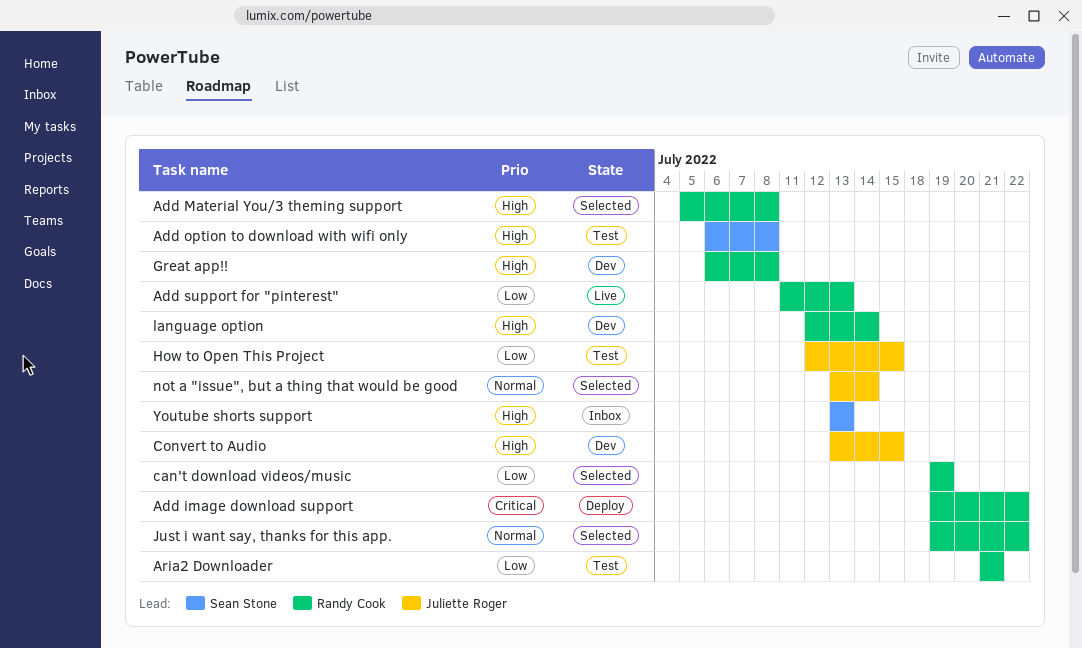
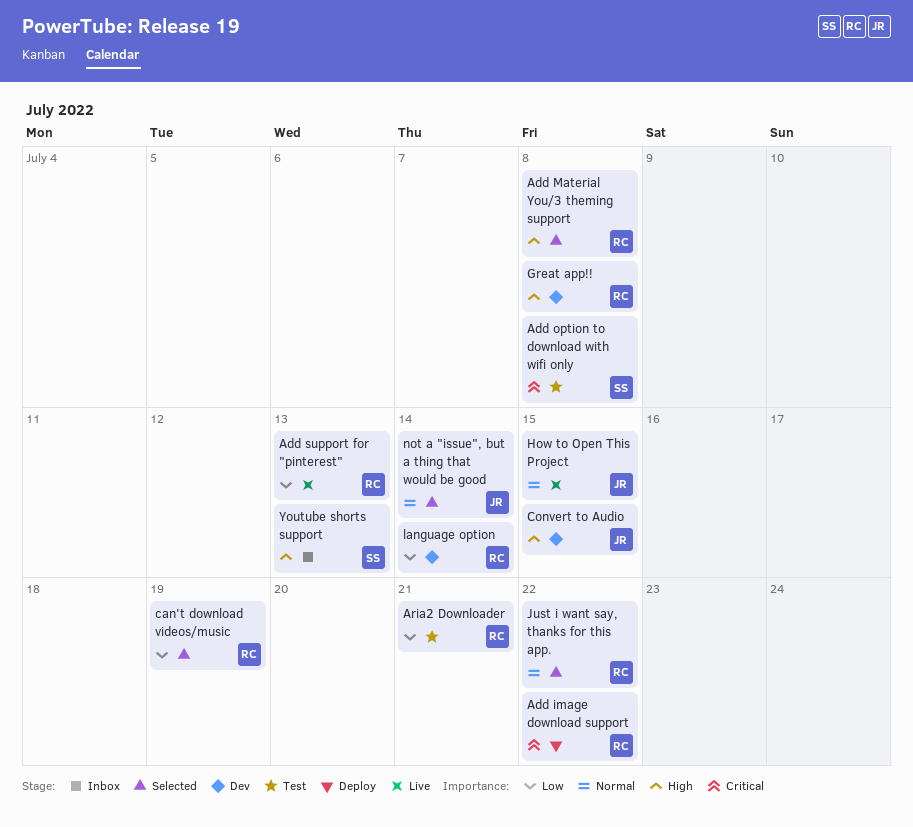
Add option to download with wifi only, priority: High -> Critical
How to Open This Project, status: Test -> Live
How to Open This Project, priority: Low -> Normal
language option, priority: High -> Low

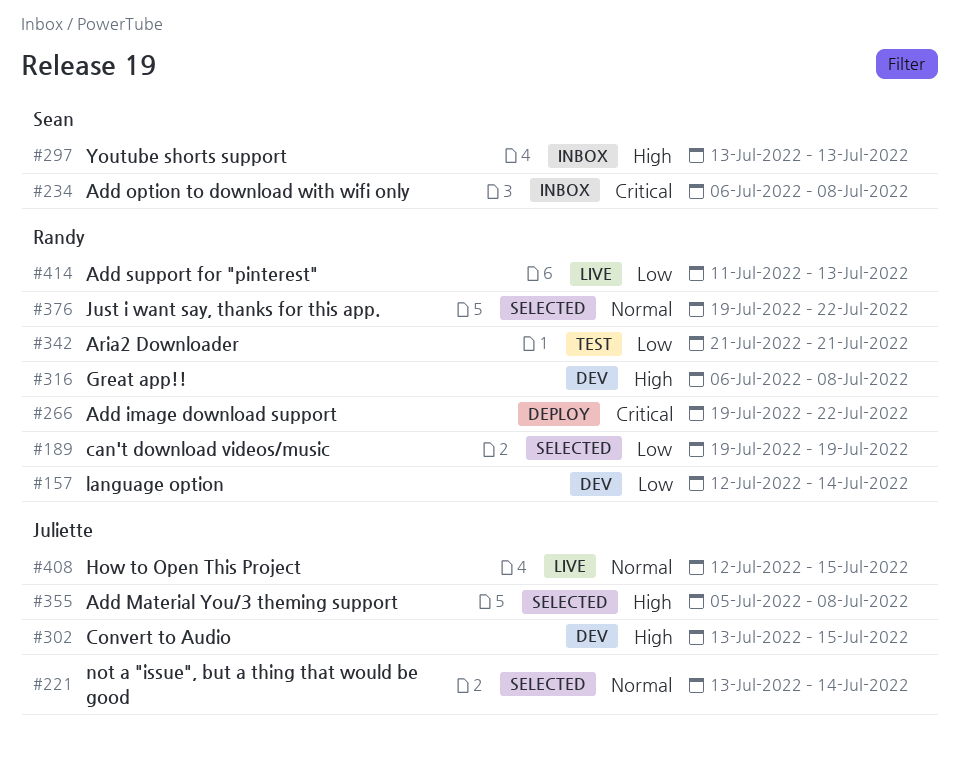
Add Material You/3 theming support, owner: Randy -> Juliette
Add option to download with wifi only, status: Test -> Inbox

